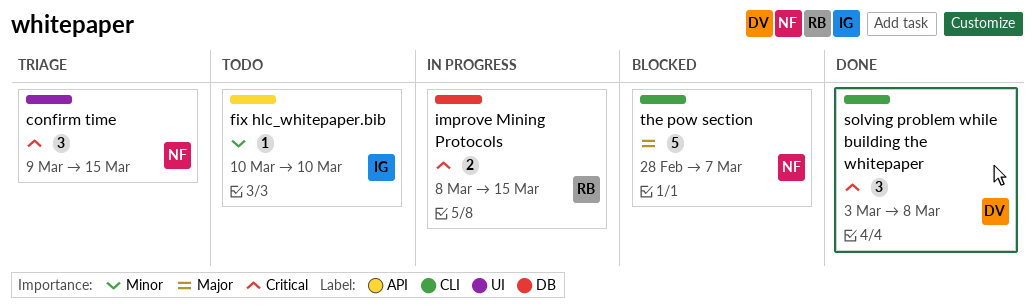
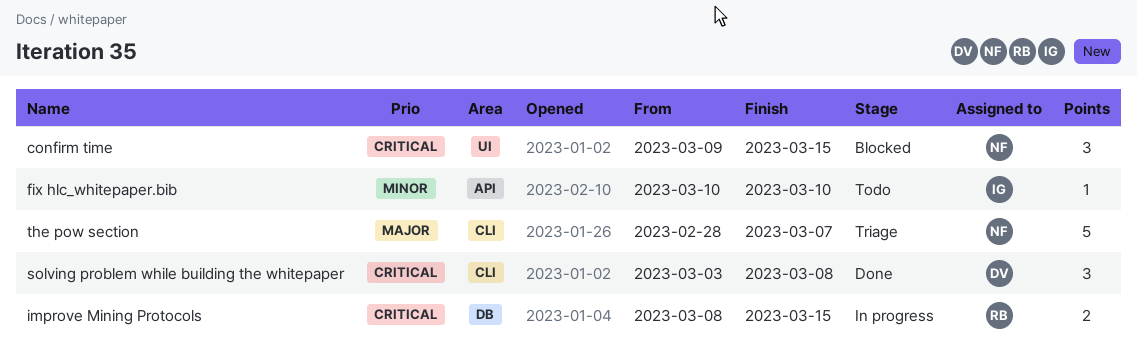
confirm time, status: Triage -> Blocked
the pow section, status: Blocked -> Triage

